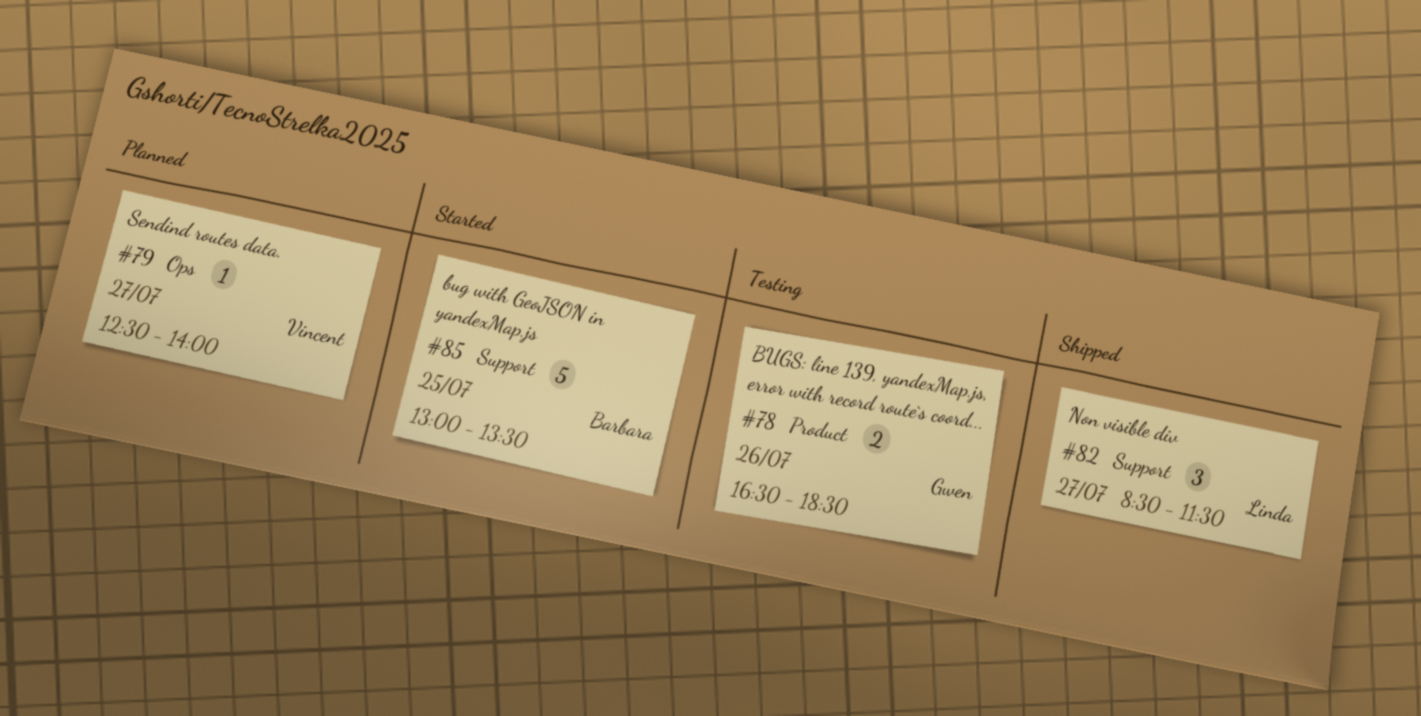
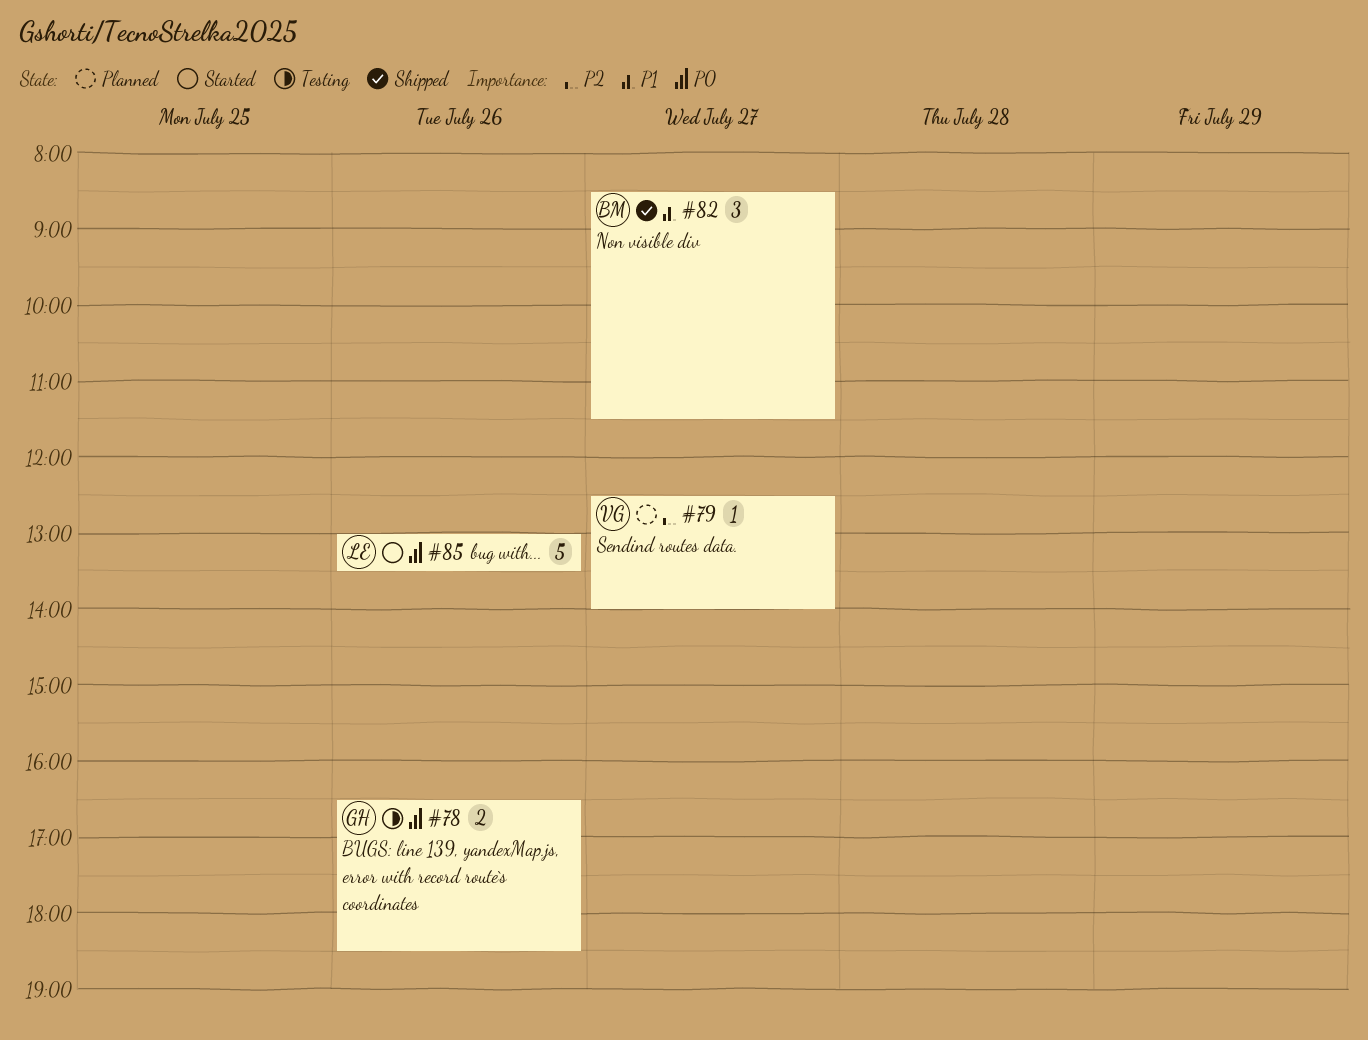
#82, owner: Linda -> Barbara
#85, owner: Barbara -> Linda
#85, day: Jul 25 -> Jul 26

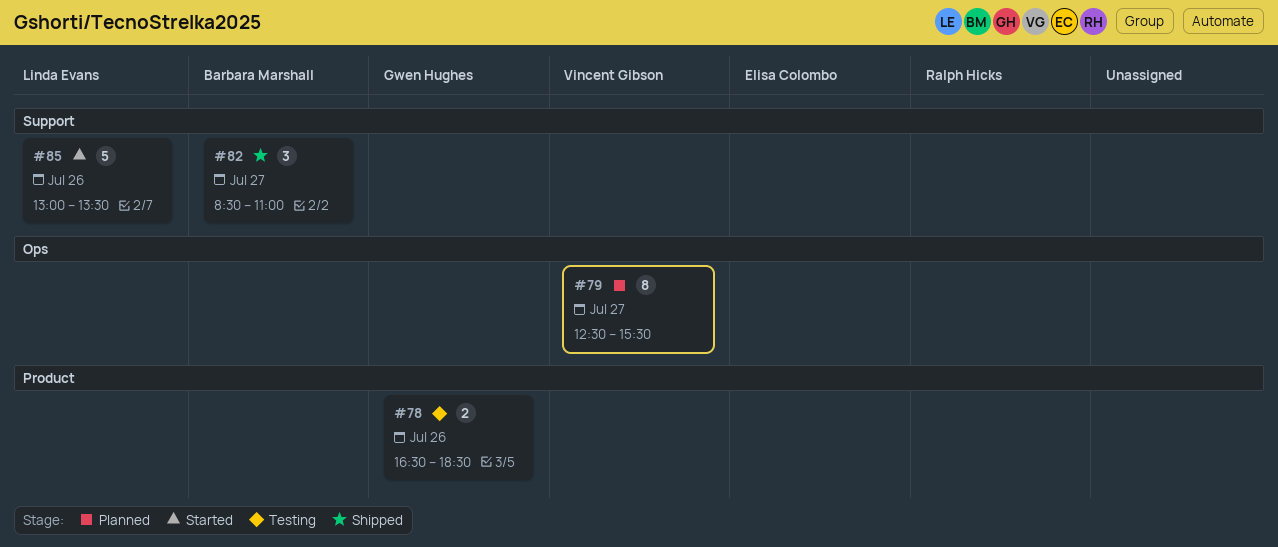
#79, estimate: 1 -> 8
#79, ends: 14:00 -> 15:30
#82, ends: 11:30 -> 11:00

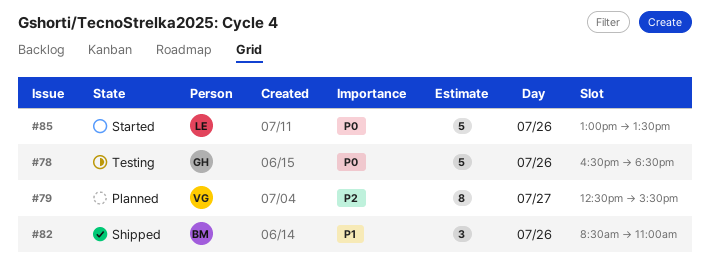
#78, estimate: 2 -> 5
#82, day: Jul 27 -> Jul 26

